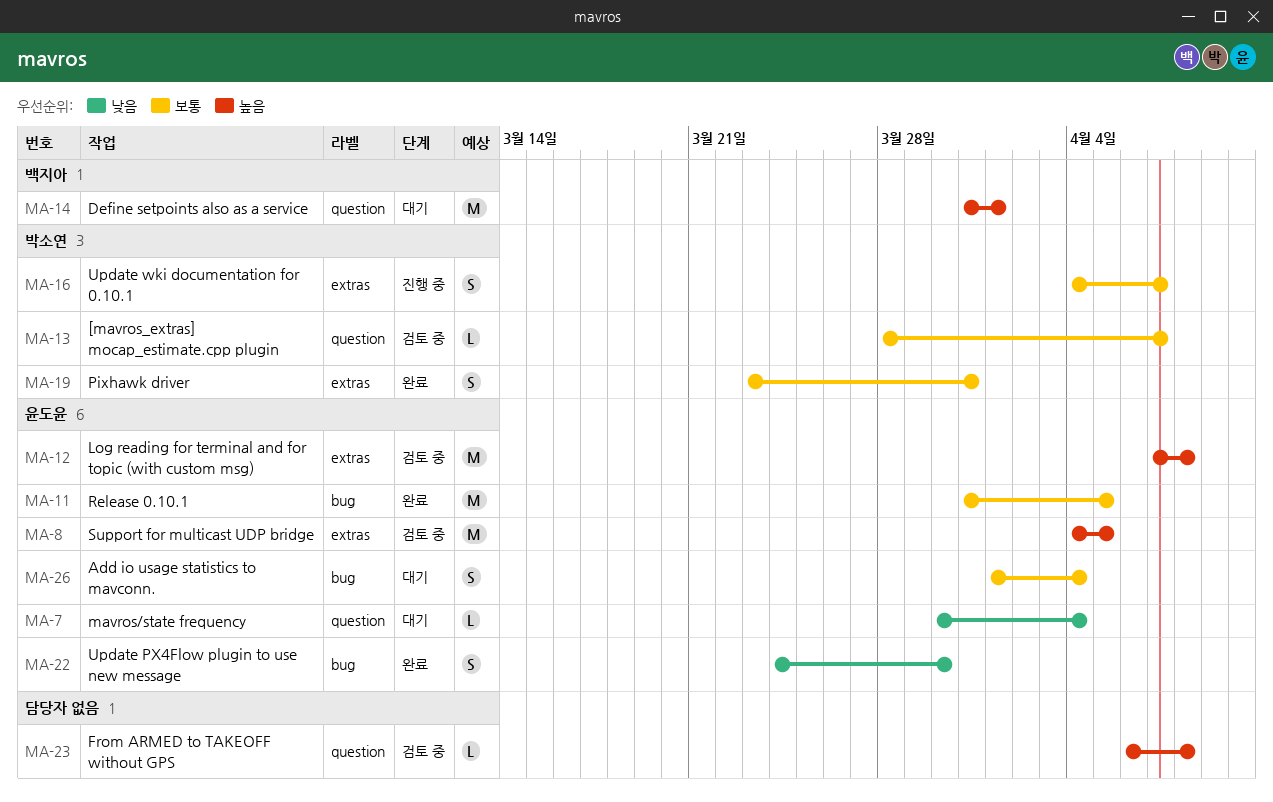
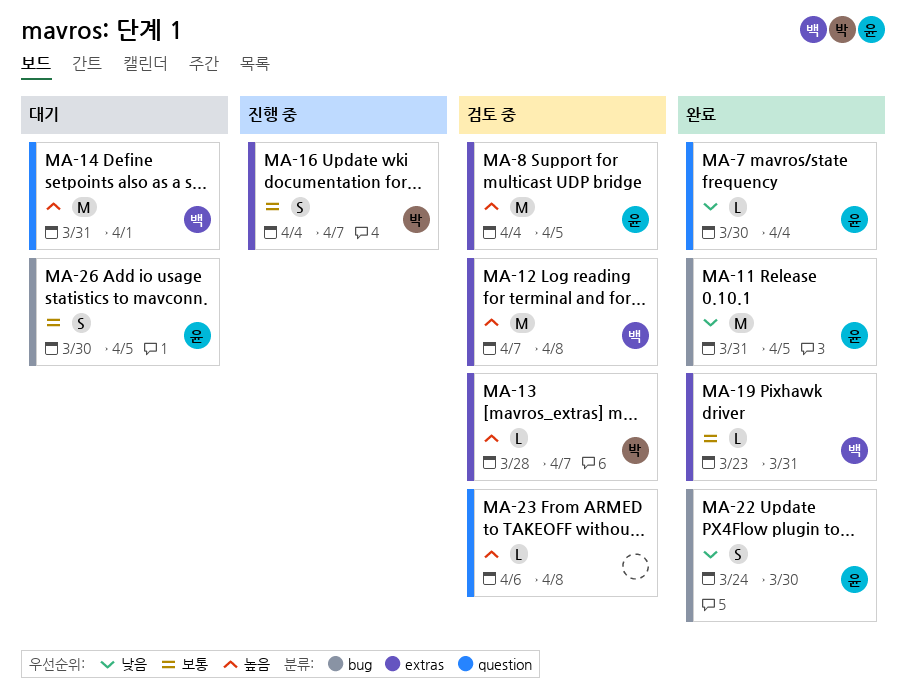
MA-7, status: 대기 -> 완료
MA-11, priority: 보통 -> 낮음
MA-12, owner: 윤도윤 -> 백지아
MA-13, priority: 보통 -> 높음
MA-13, label: question -> extras
MA-19, owner: 박소연 -> 백지아
MA-19, estimate: S -> L
MA-26, start: Apr 1 -> Mar 30
MA-26, due: Apr 4 -> Apr 5

